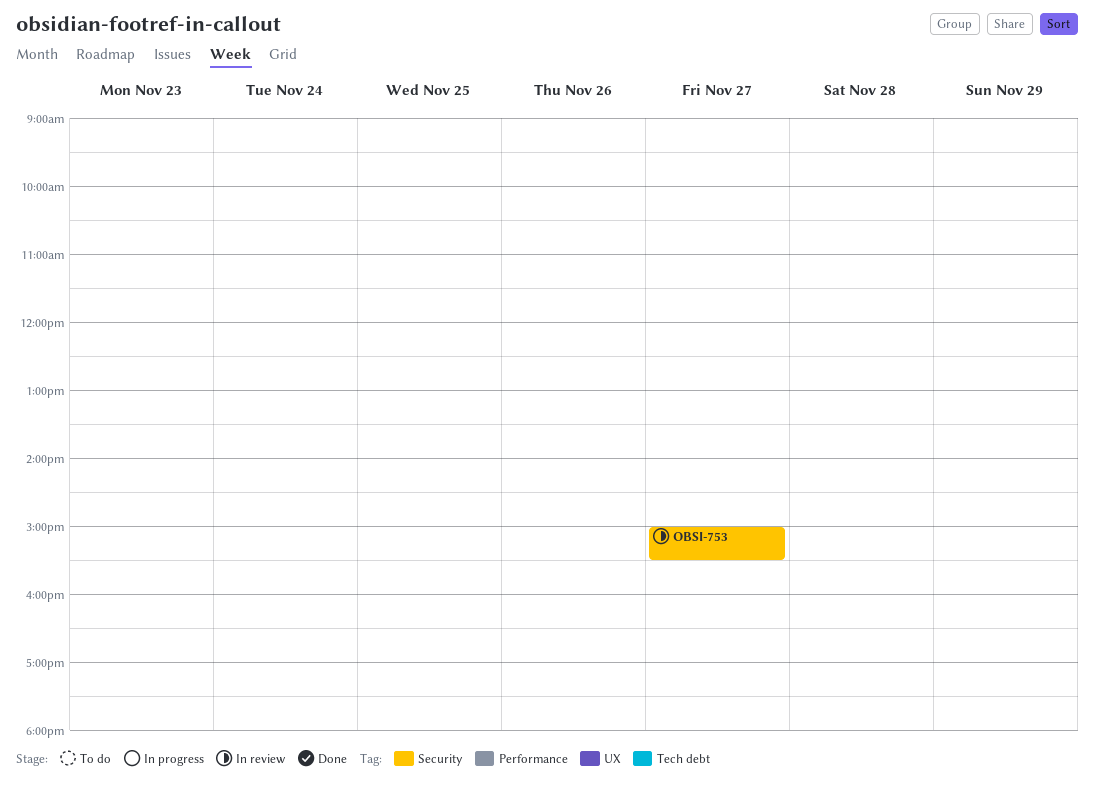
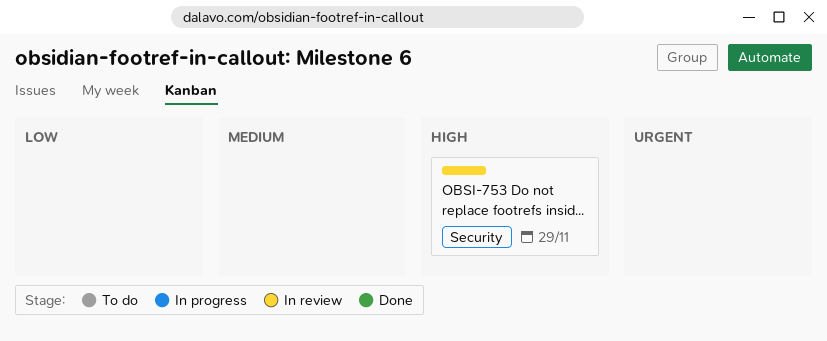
OBSI-753, day: Nov 27 -> Nov 29

